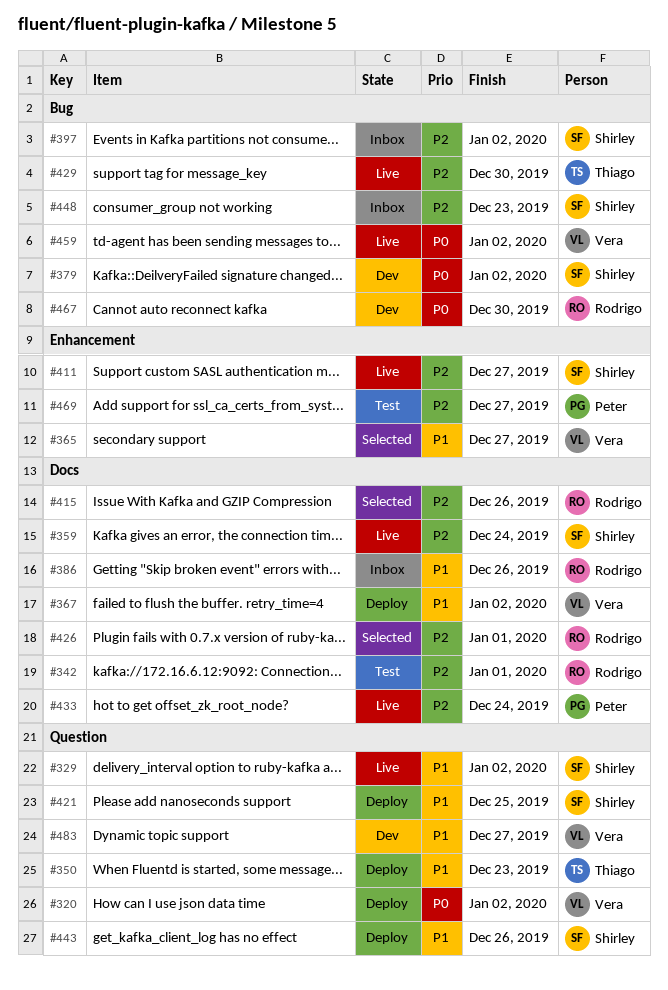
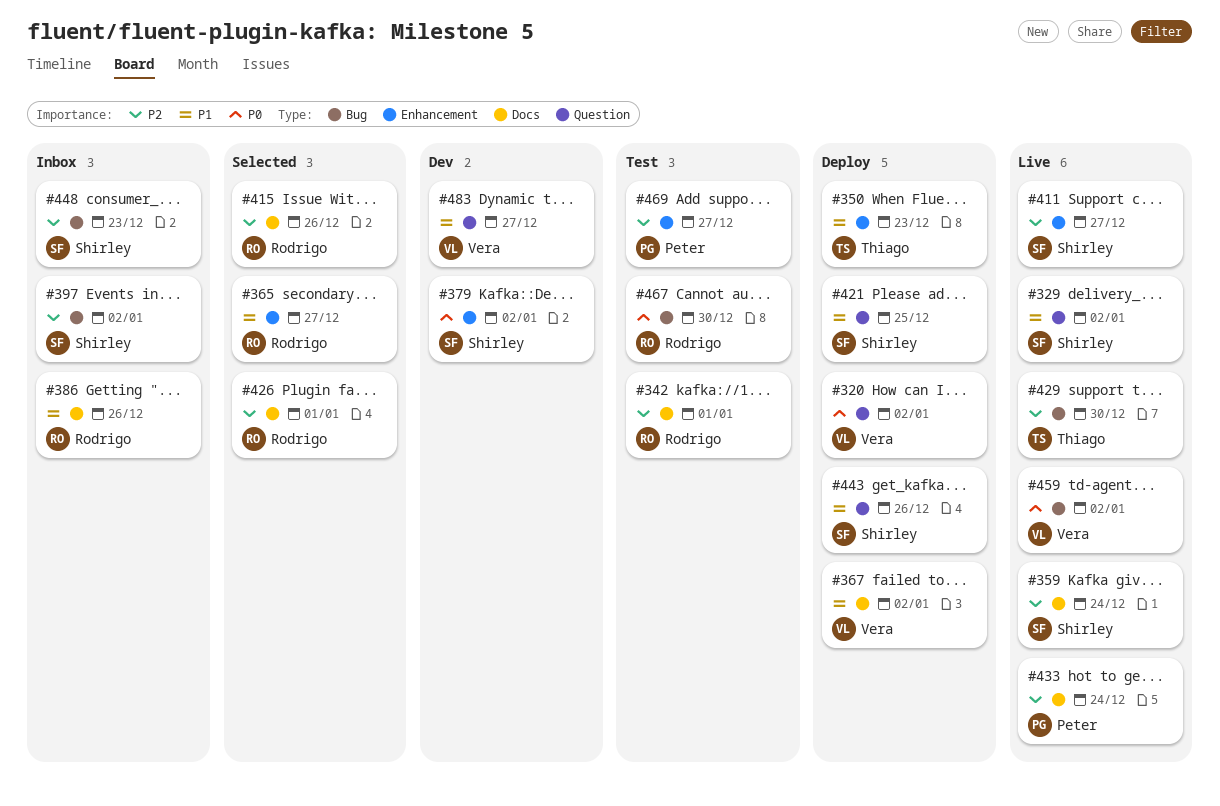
#350, label: Question -> Enhancement
#365, owner: Vera -> Rodrigo
#379, label: Bug -> Enhancement
#467, status: Dev -> Test

